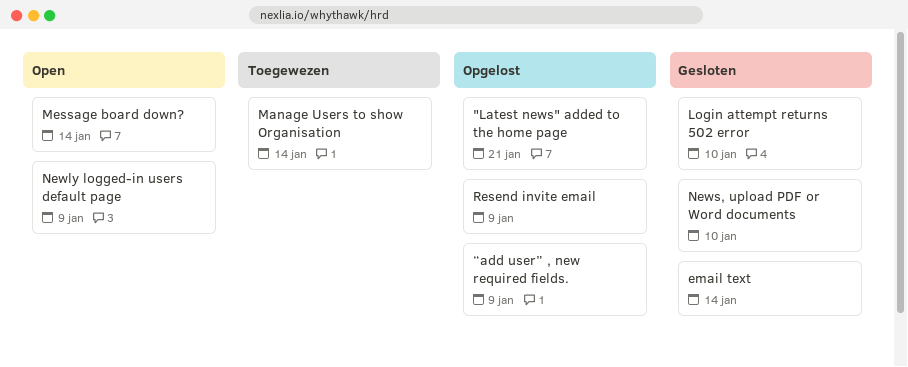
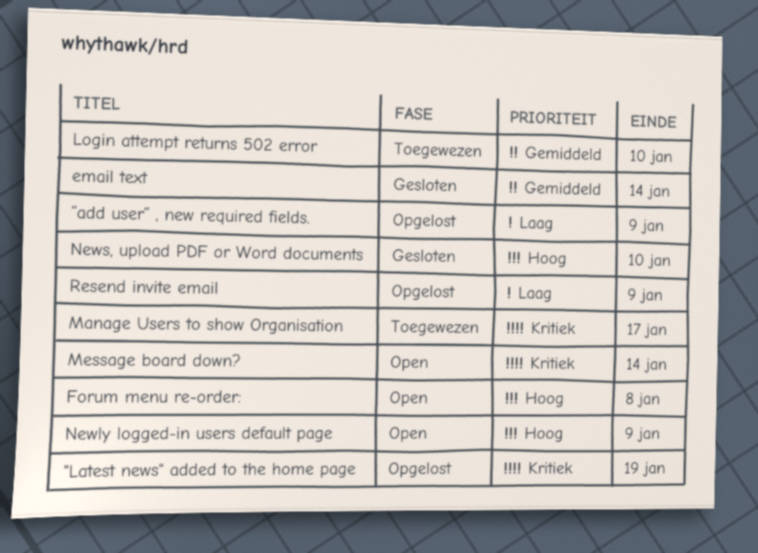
"Latest news" added to the home page, due: Jan 21 -> Jan 19
Forum menu re-order:: none -> present
Login attempt returns 502 error, status: Gesloten -> Toegewezen
Manage Users to show Organisation, due: Jan 14 -> Jan 17

